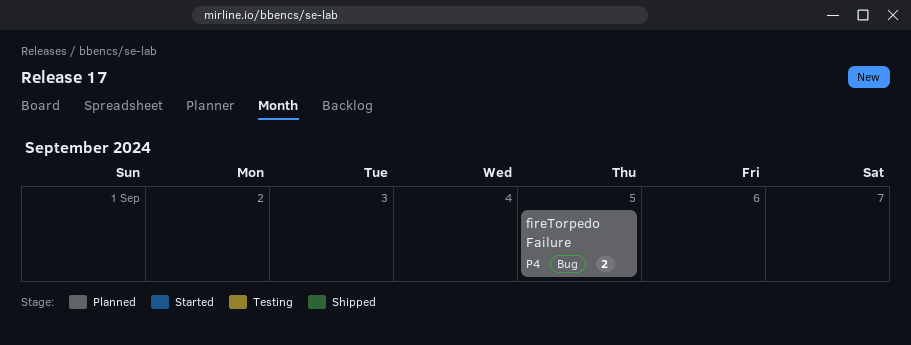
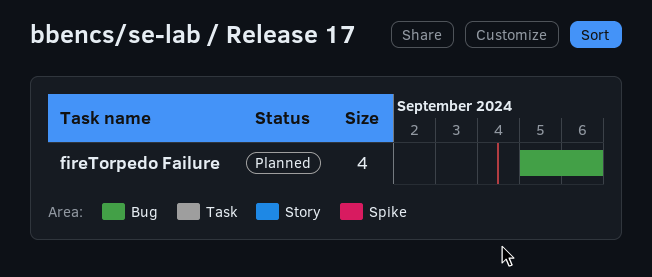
fireTorpedo Failure, estimate: 2 -> 4
fireTorpedo Failure, due: Sep 5 -> Sep 6

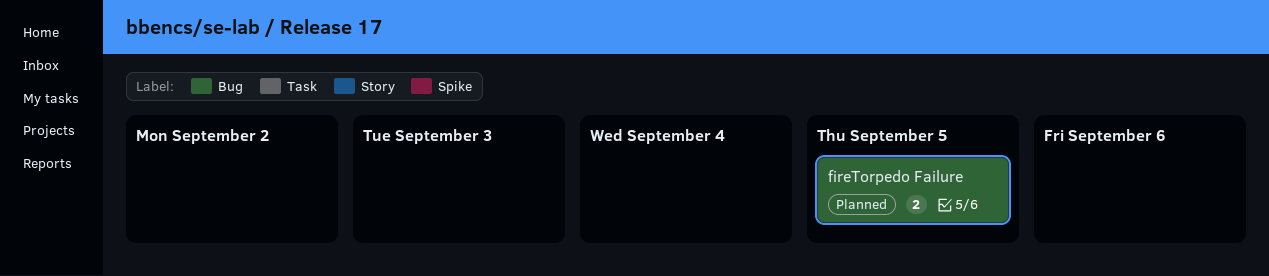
fireTorpedo Failure, estimate: 4 -> 2
fireTorpedo Failure, due: Sep 6 -> Sep 5

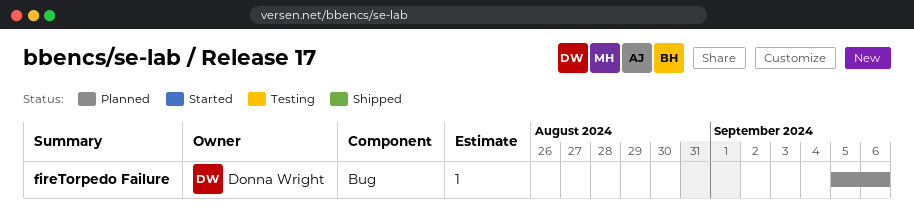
fireTorpedo Failure, estimate: 2 -> 1
fireTorpedo Failure, due: Sep 5 -> Sep 6

